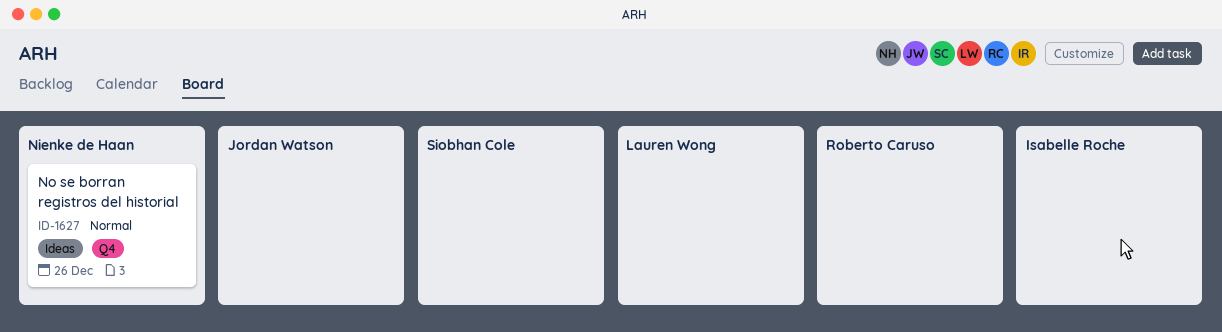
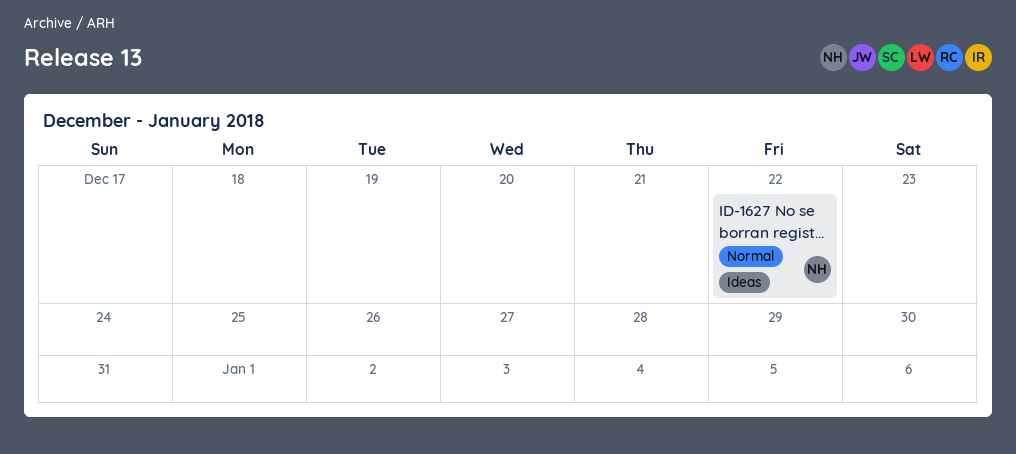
ID-1627, due: Dec 26 -> Dec 22

